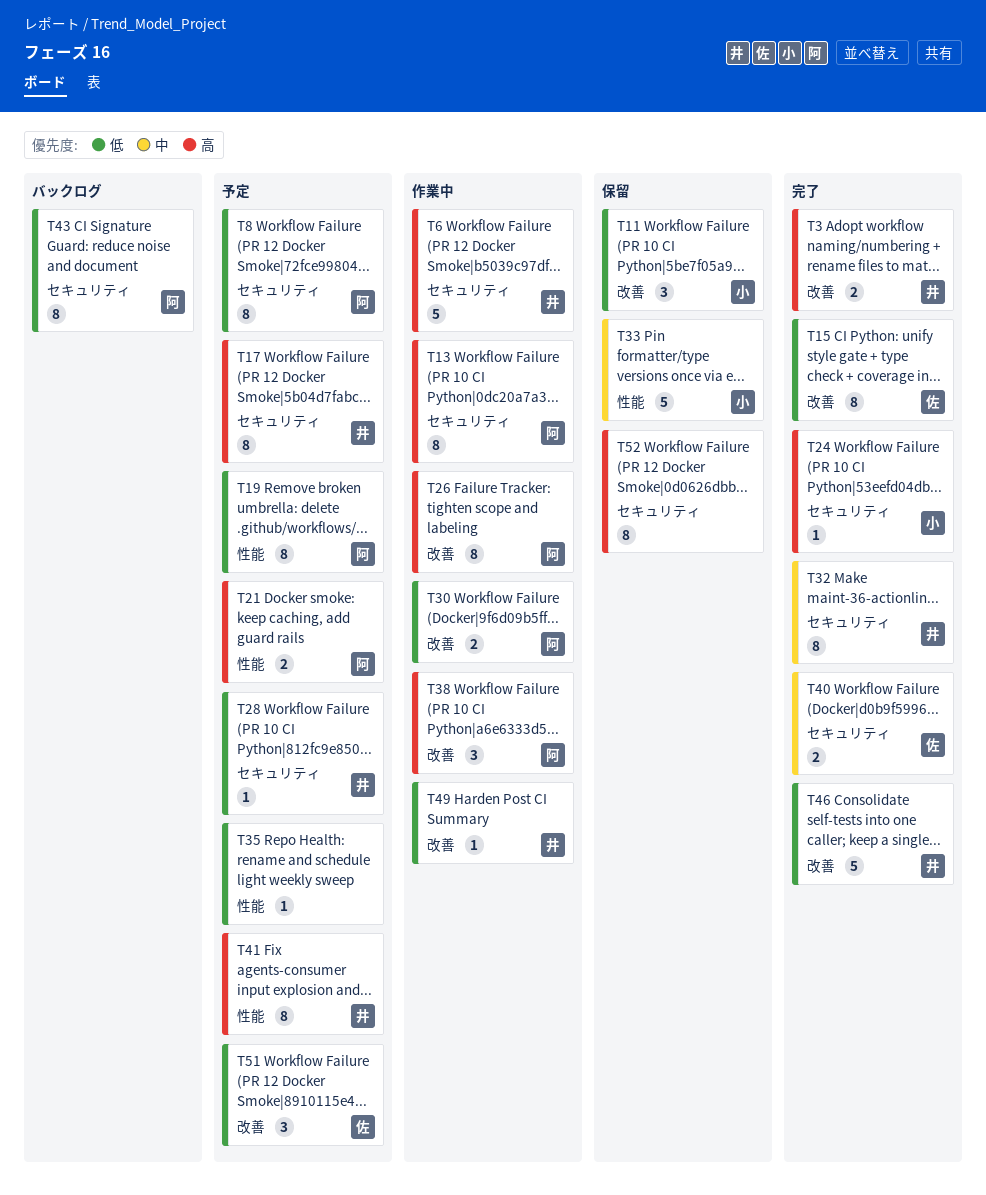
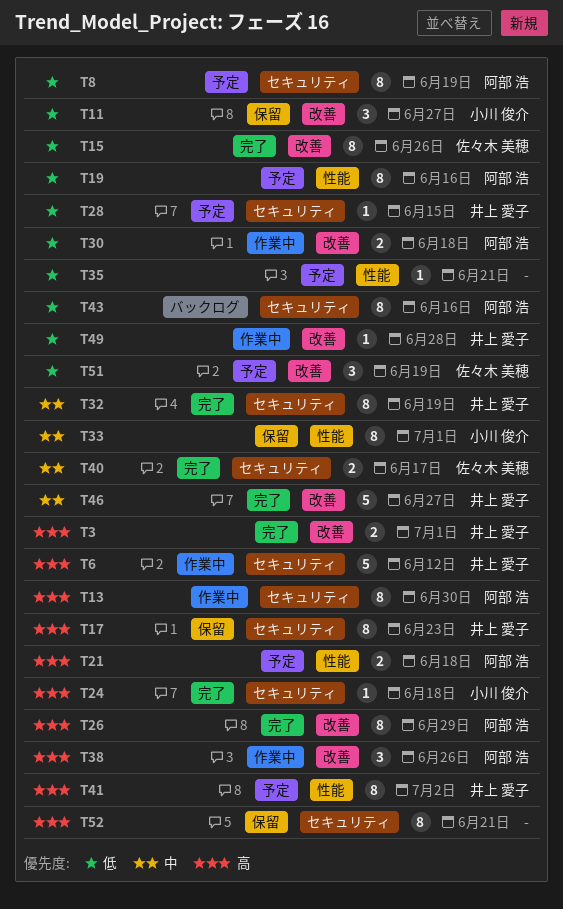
T17, status: 予定 -> 保留
T26, status: 作業中 -> 完了
T33, estimate: 5 -> 8
T46, priority: 低 -> 中

